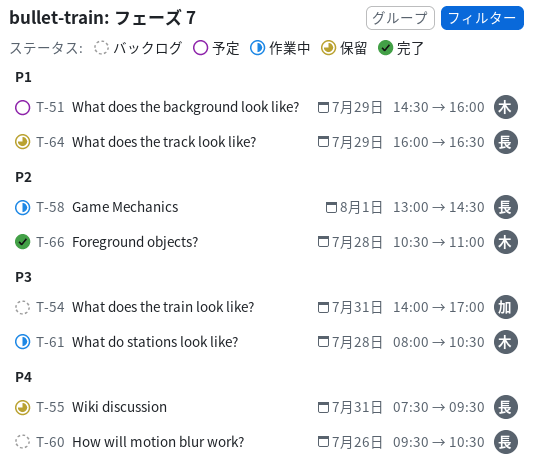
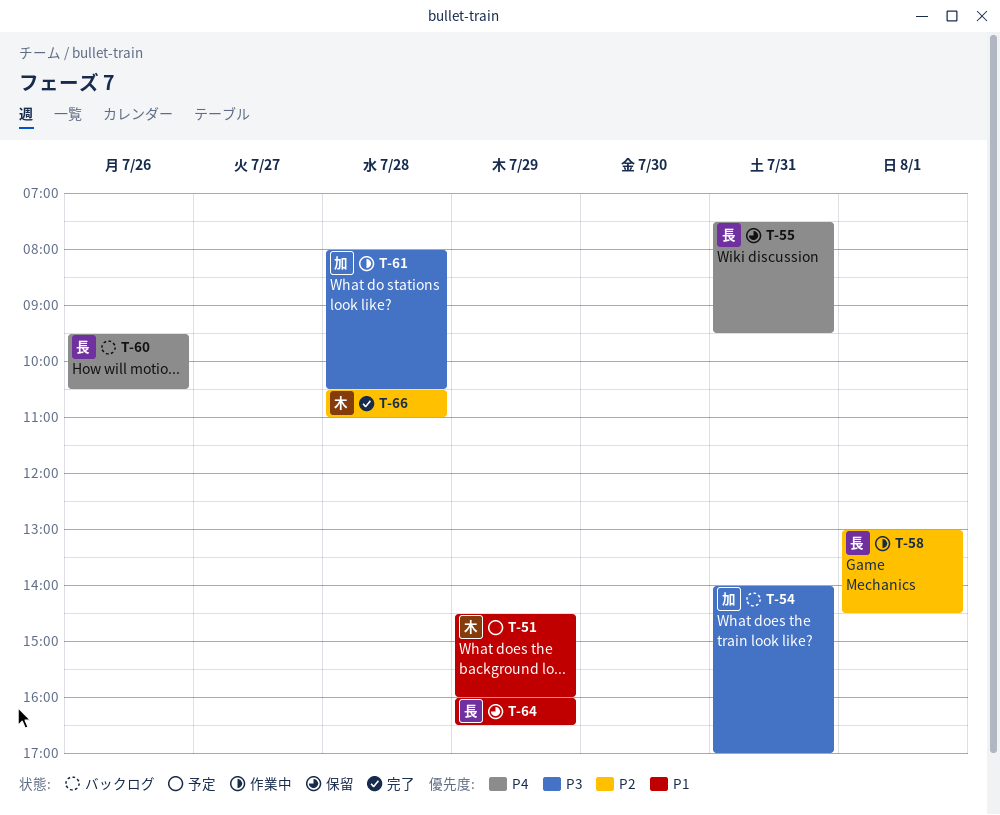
T-61, owner: 木 -> 加

